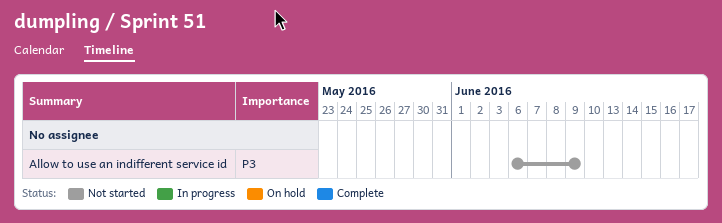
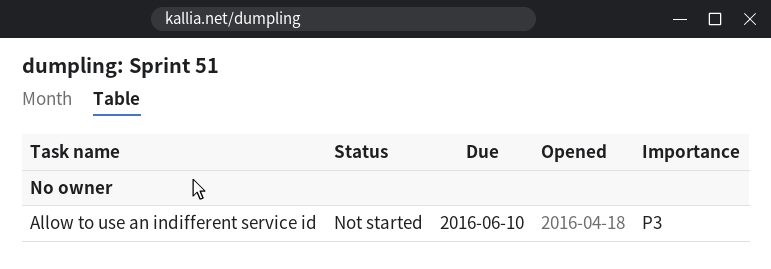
Allow to use an indifferent service id, due: Jun 9 -> Jun 10

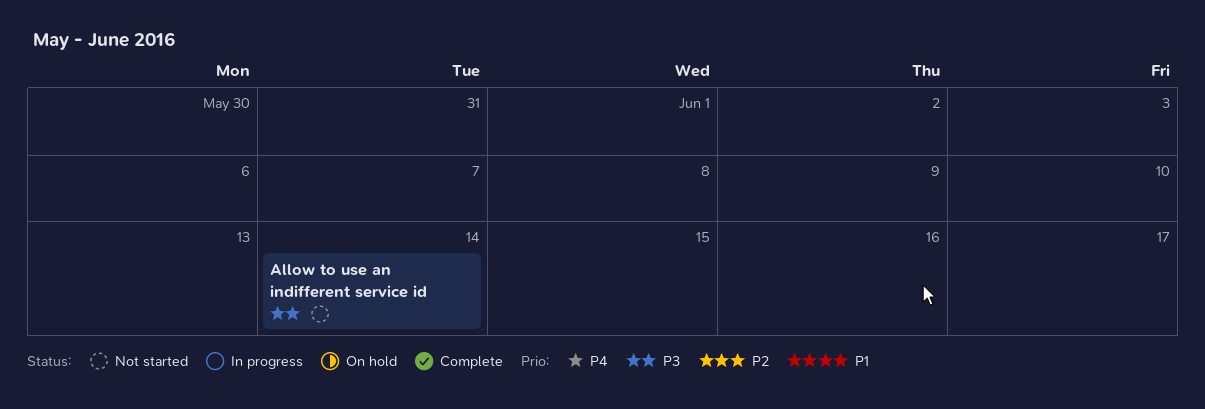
Allow to use an indifferent service id, due: Jun 10 -> Jun 14

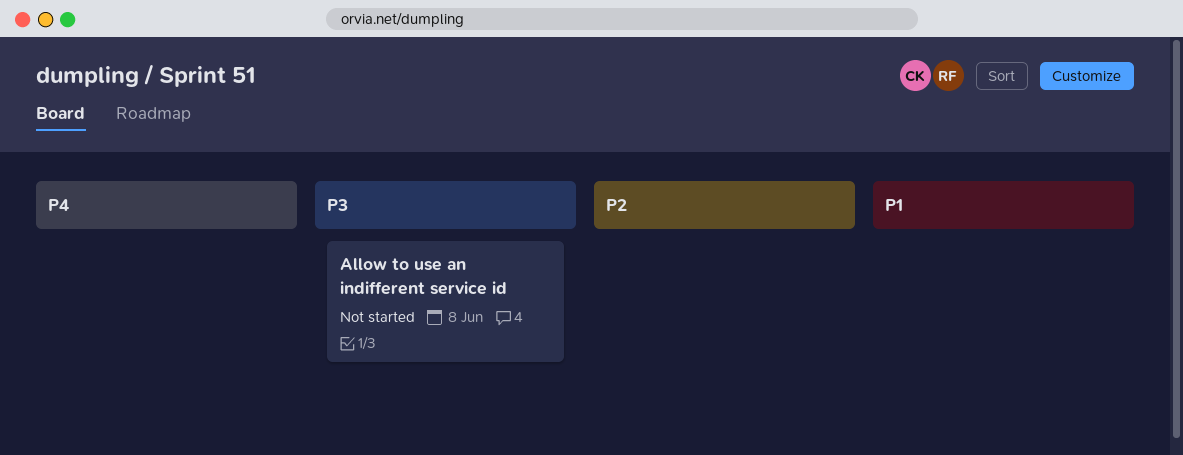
Allow to use an indifferent service id, due: Jun 14 -> Jun 8

